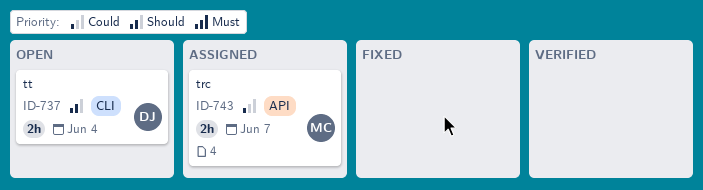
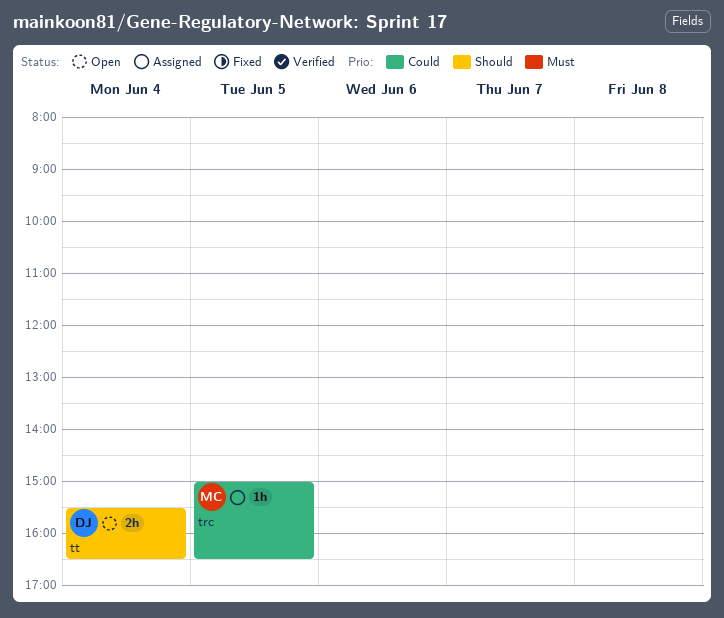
trc, estimate: 2h -> 1h
trc, day: Jun 7 -> Jun 5

